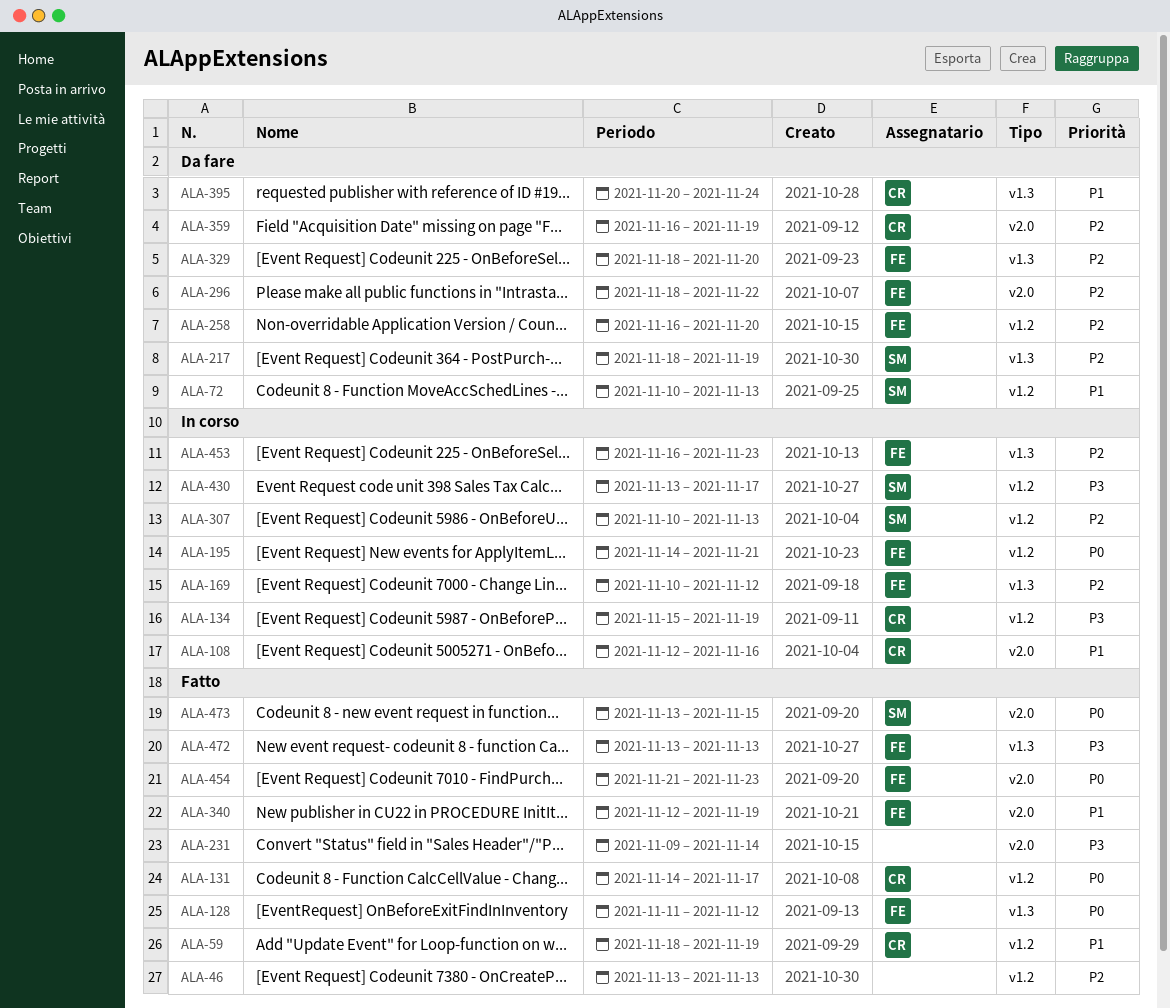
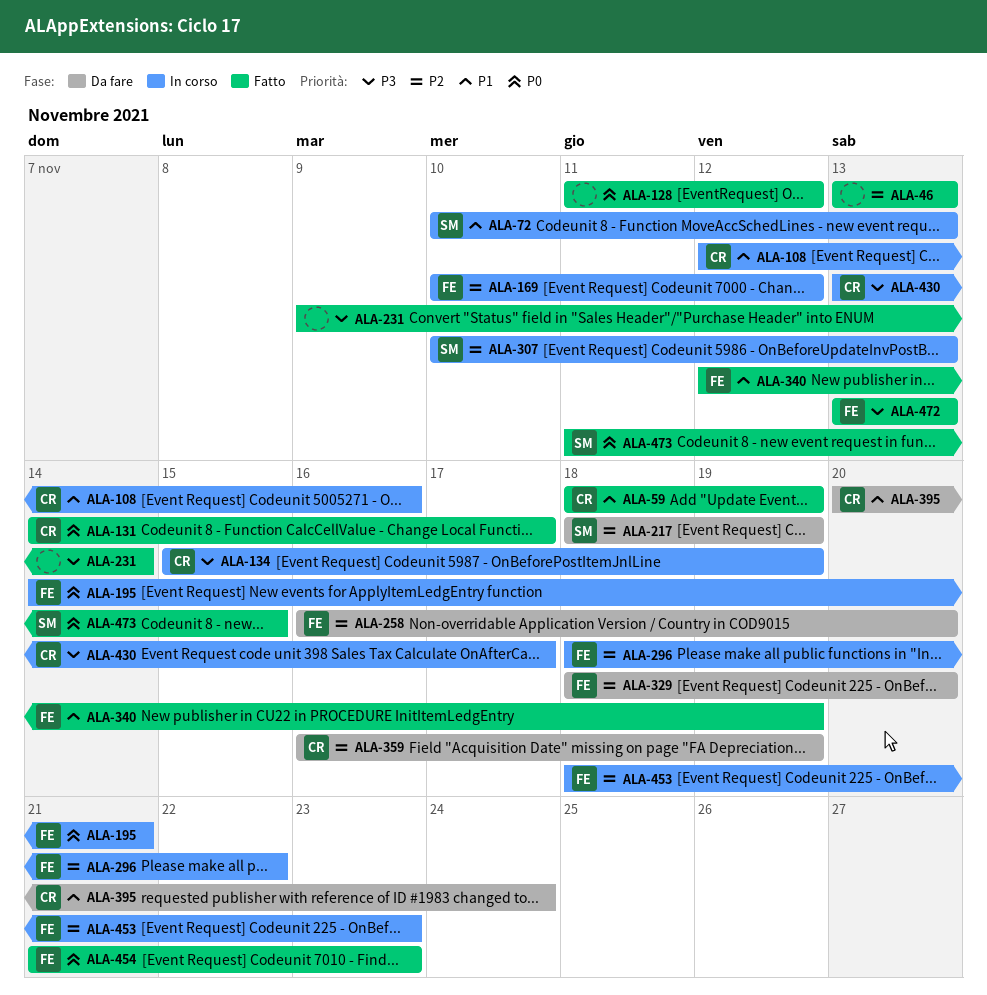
ALA-72, status: Da fare -> In corso
ALA-128, owner: FE -> none
ALA-296, status: Da fare -> In corso
ALA-430, owner: SM -> CR
ALA-453, start: Nov 16 -> Nov 18
ALA-473, start: Nov 13 -> Nov 11

